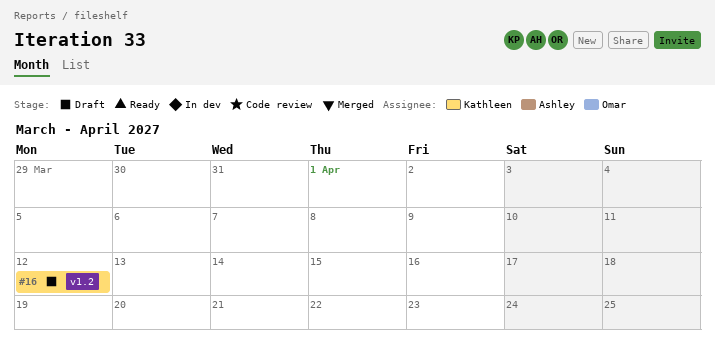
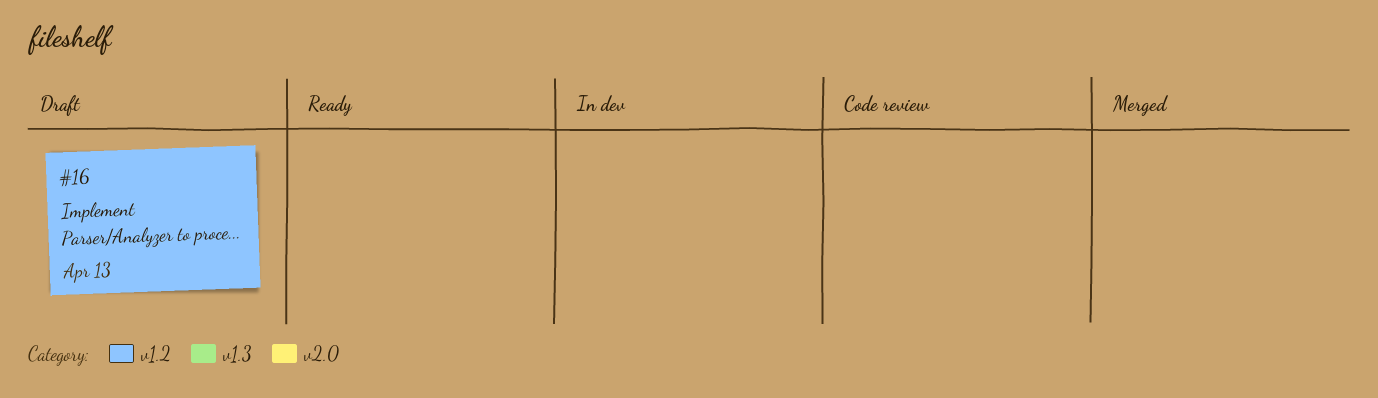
#16, due: Apr 12 -> Apr 13

